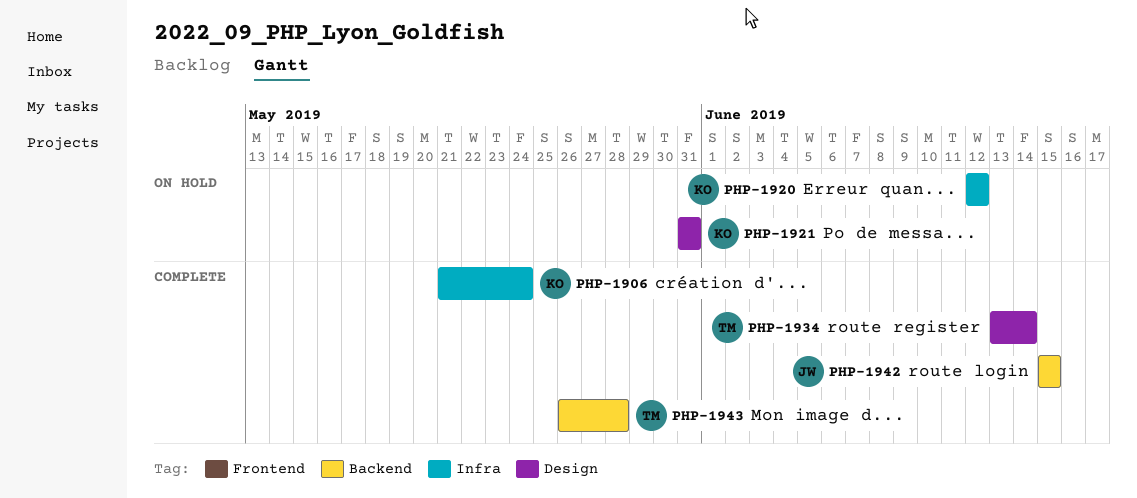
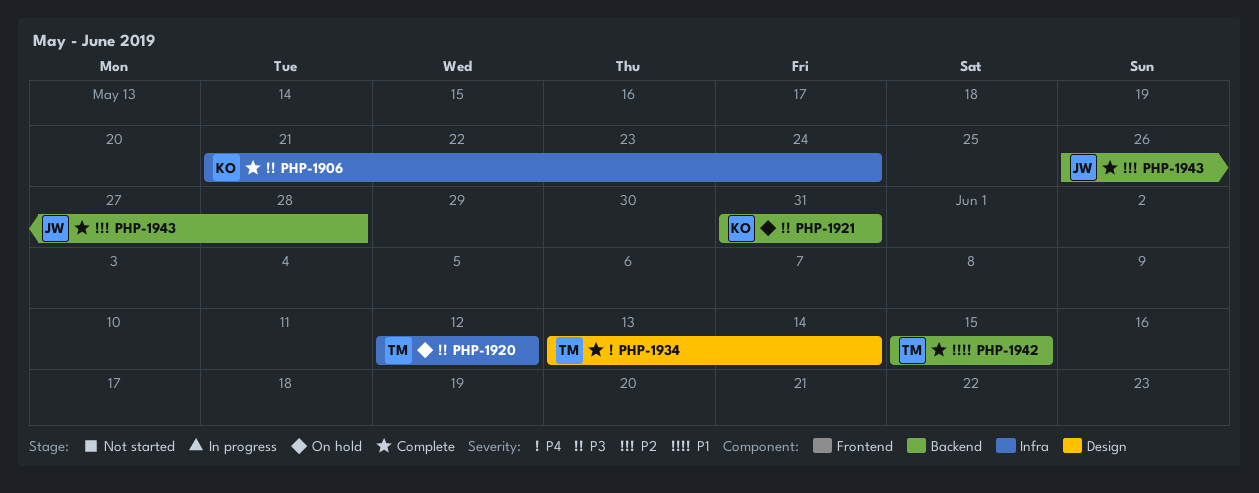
PHP-1920, owner: KO -> TM
PHP-1921, label: Design -> Backend
PHP-1942, owner: JW -> TM
PHP-1943, owner: TM -> JW

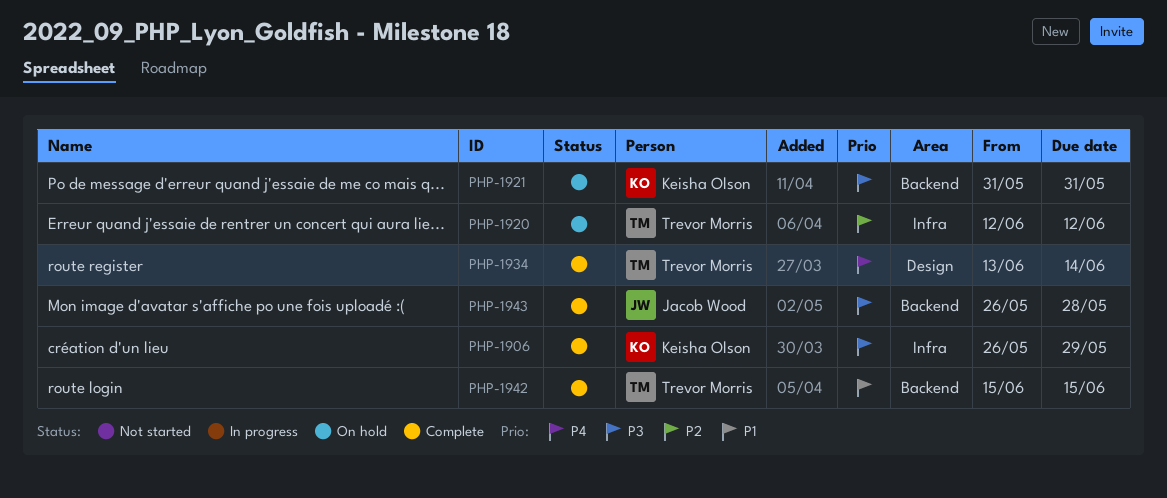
PHP-1906, start: May 21 -> May 26
PHP-1906, due: May 24 -> May 29
PHP-1920, priority: P3 -> P2
PHP-1943, priority: P2 -> P3

